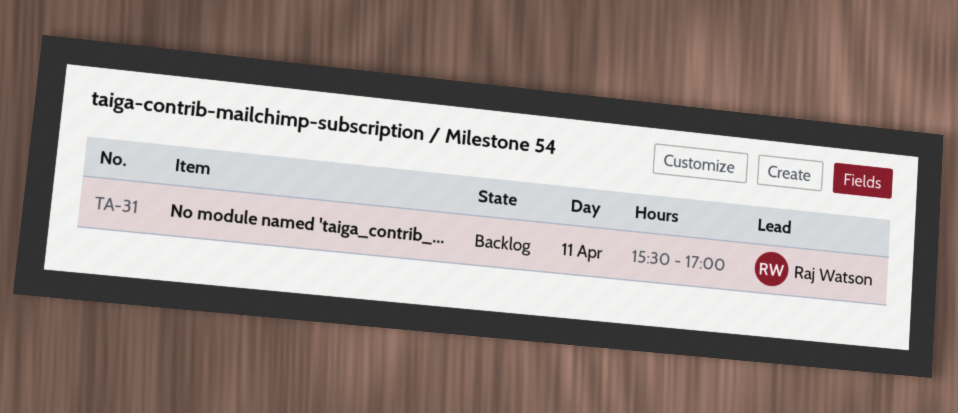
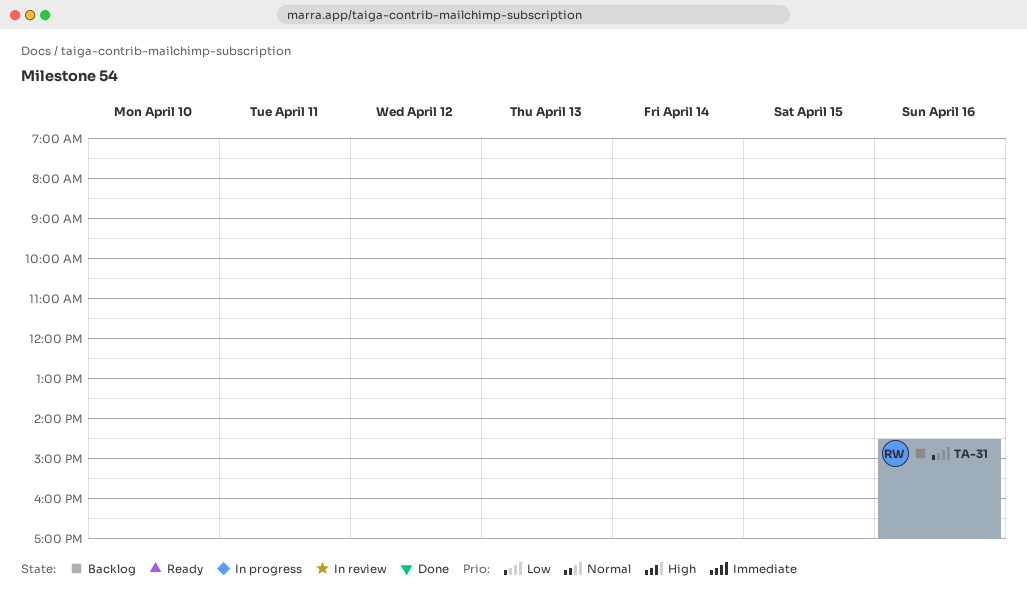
TA-31, day: Apr 11 -> Apr 16
TA-31, begins: 15:30 -> 14:30

